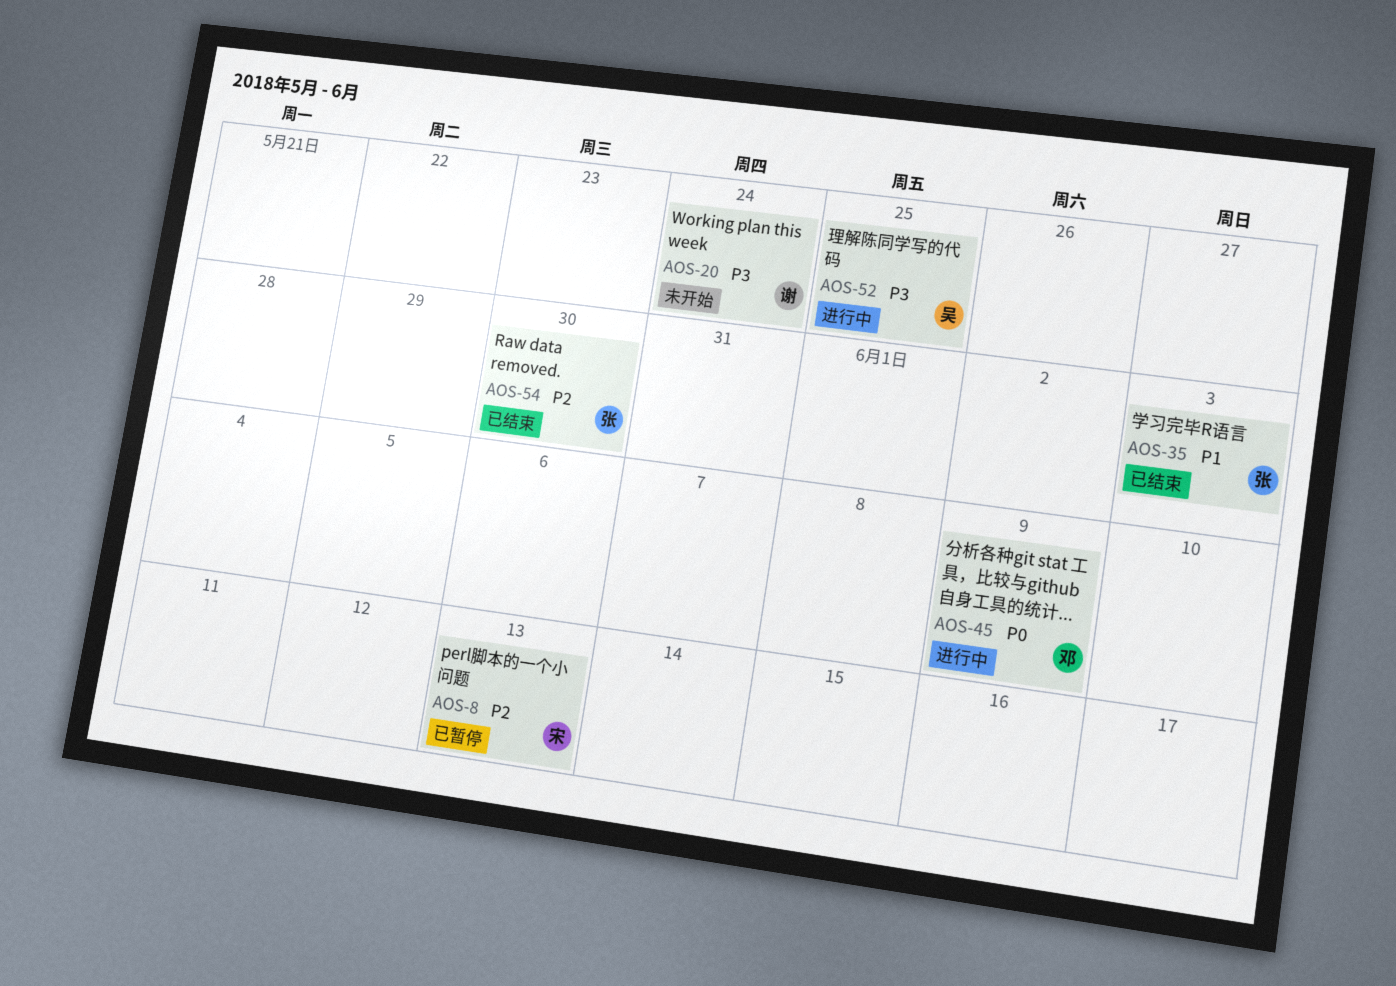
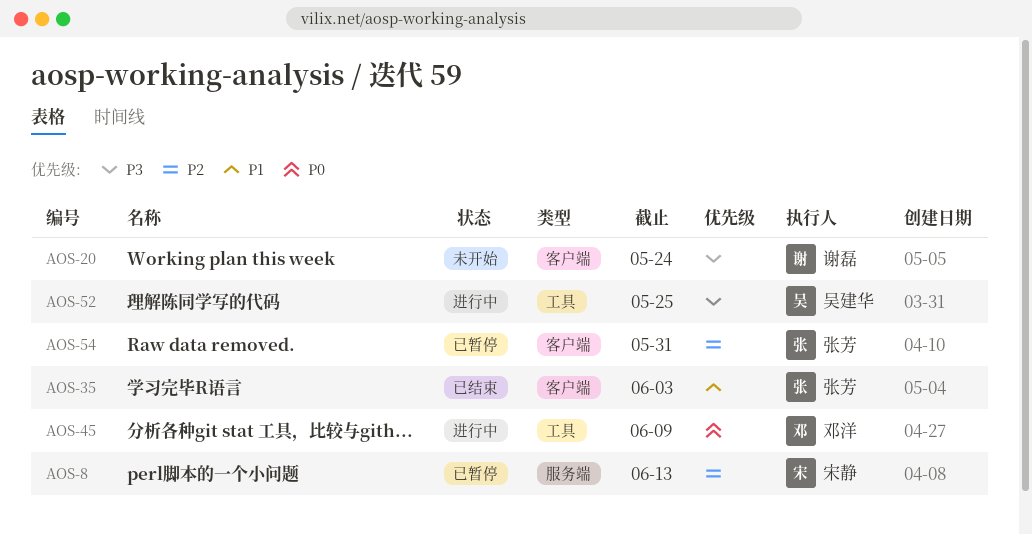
AOS-54, status: 已结束 -> 已暂停
AOS-54, due: May 30 -> May 31

